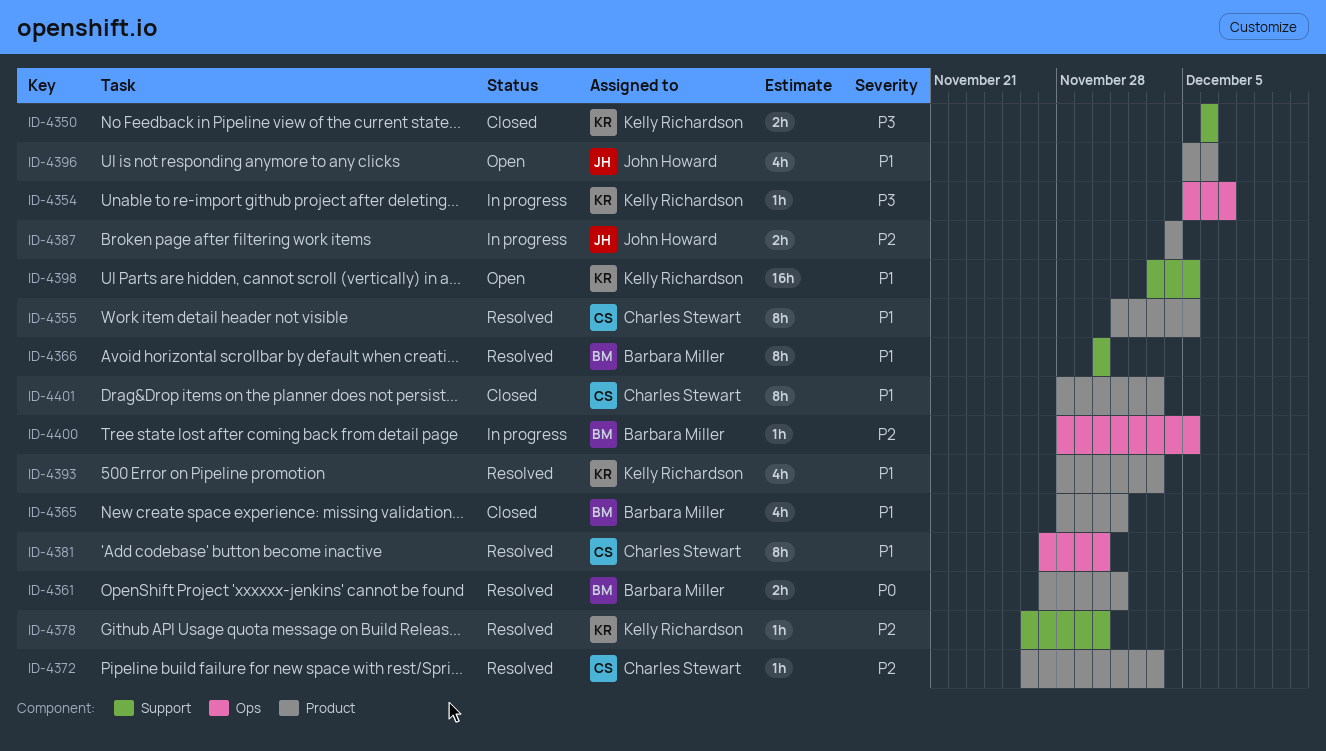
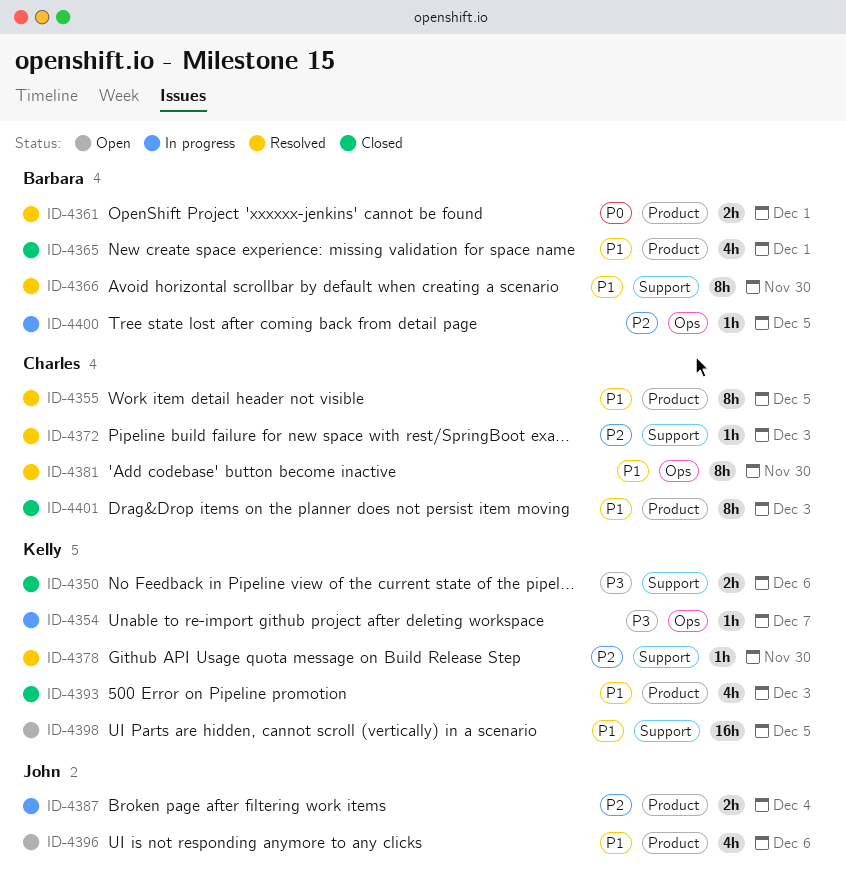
ID-4372, label: Product -> Support
ID-4393, status: Resolved -> Closed

